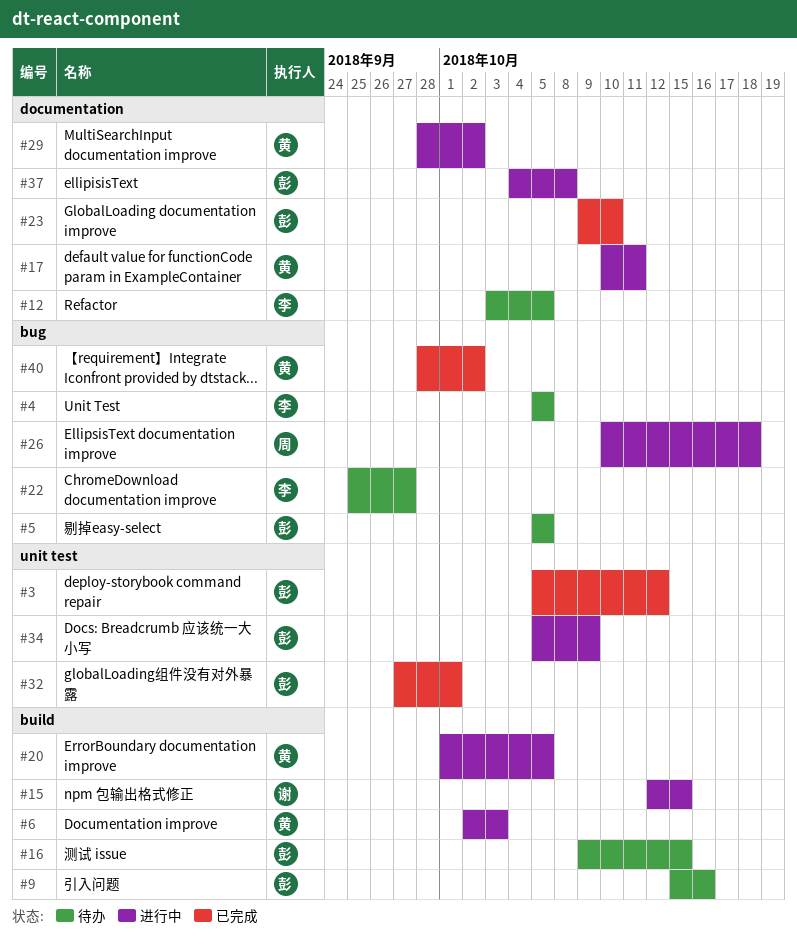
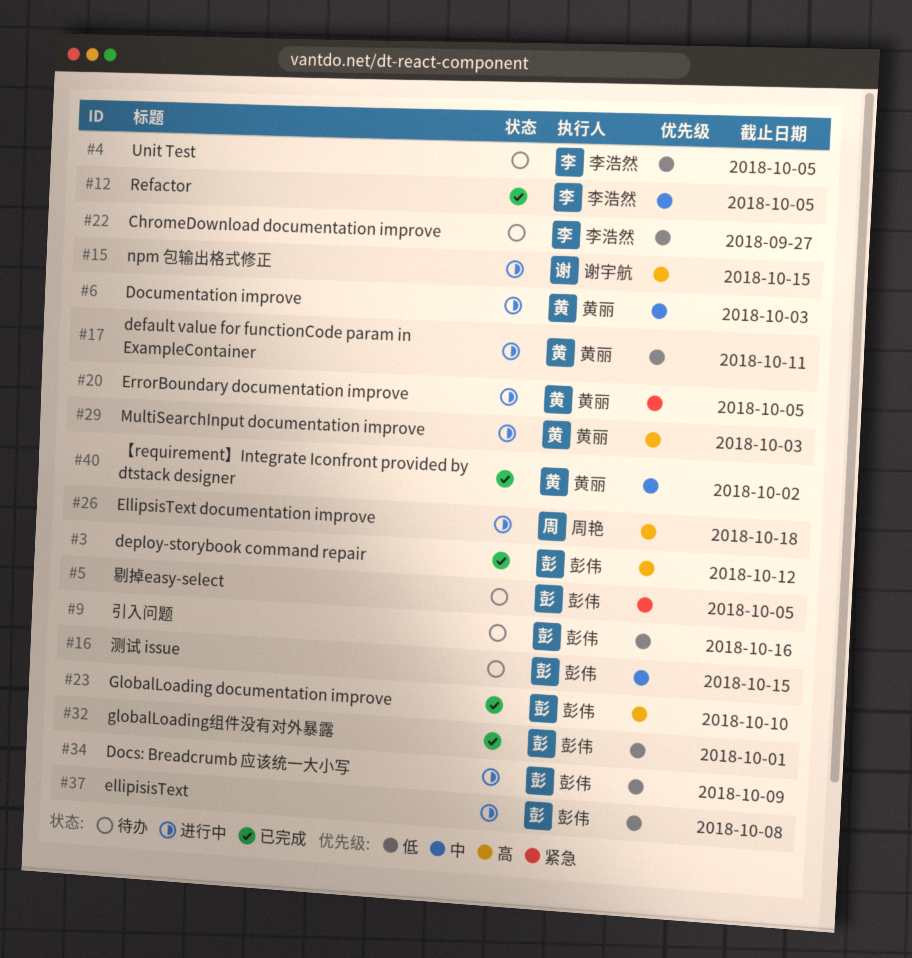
#12, status: 待办 -> 已完成
#29, due: Oct 2 -> Oct 3

